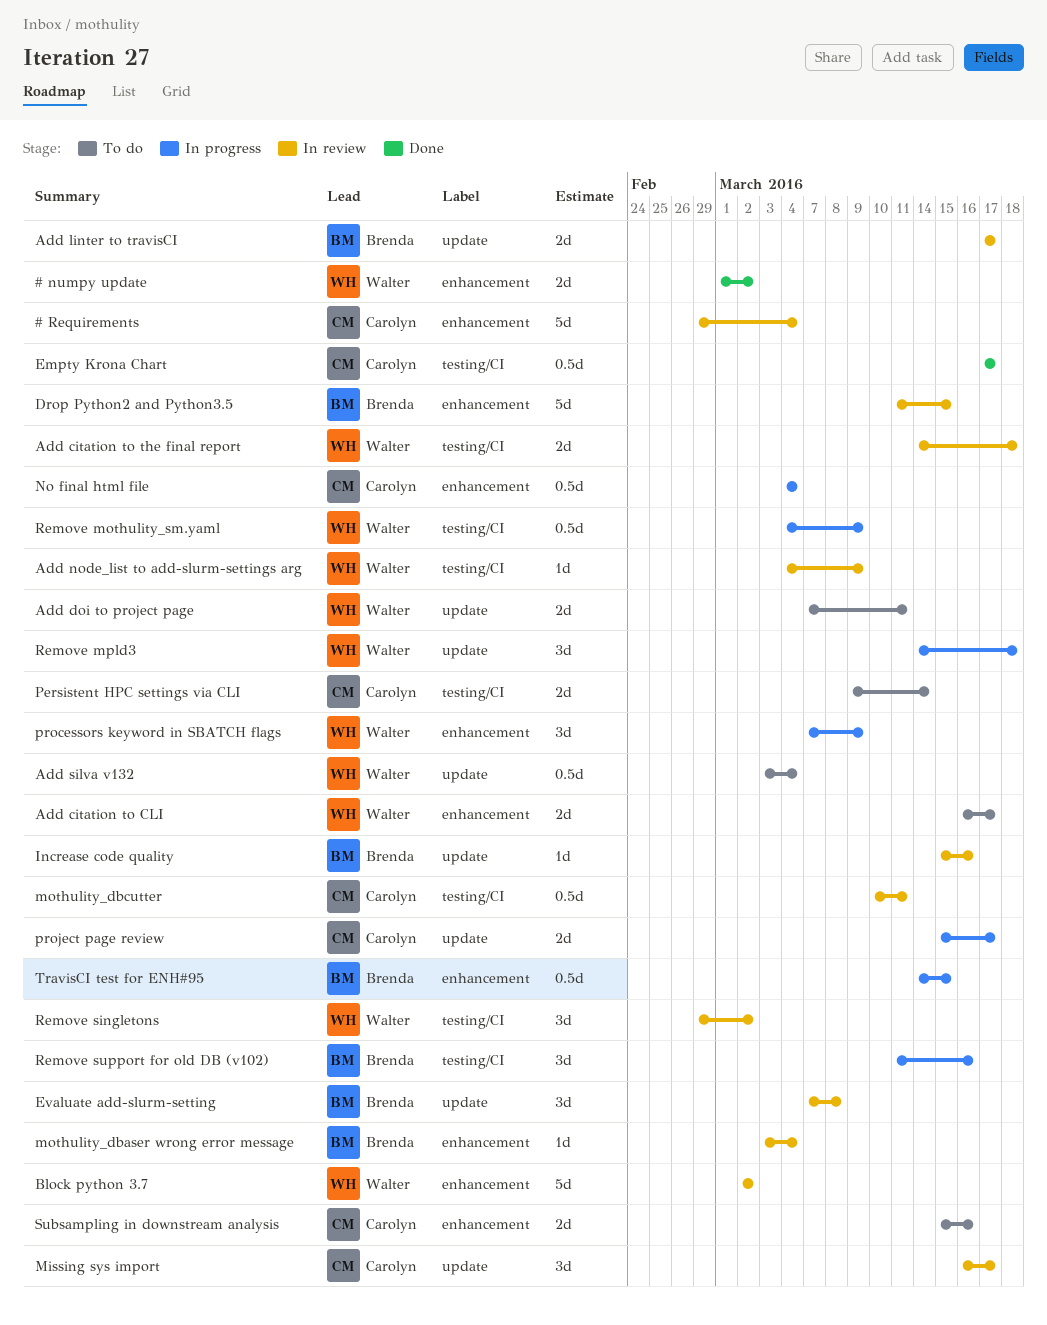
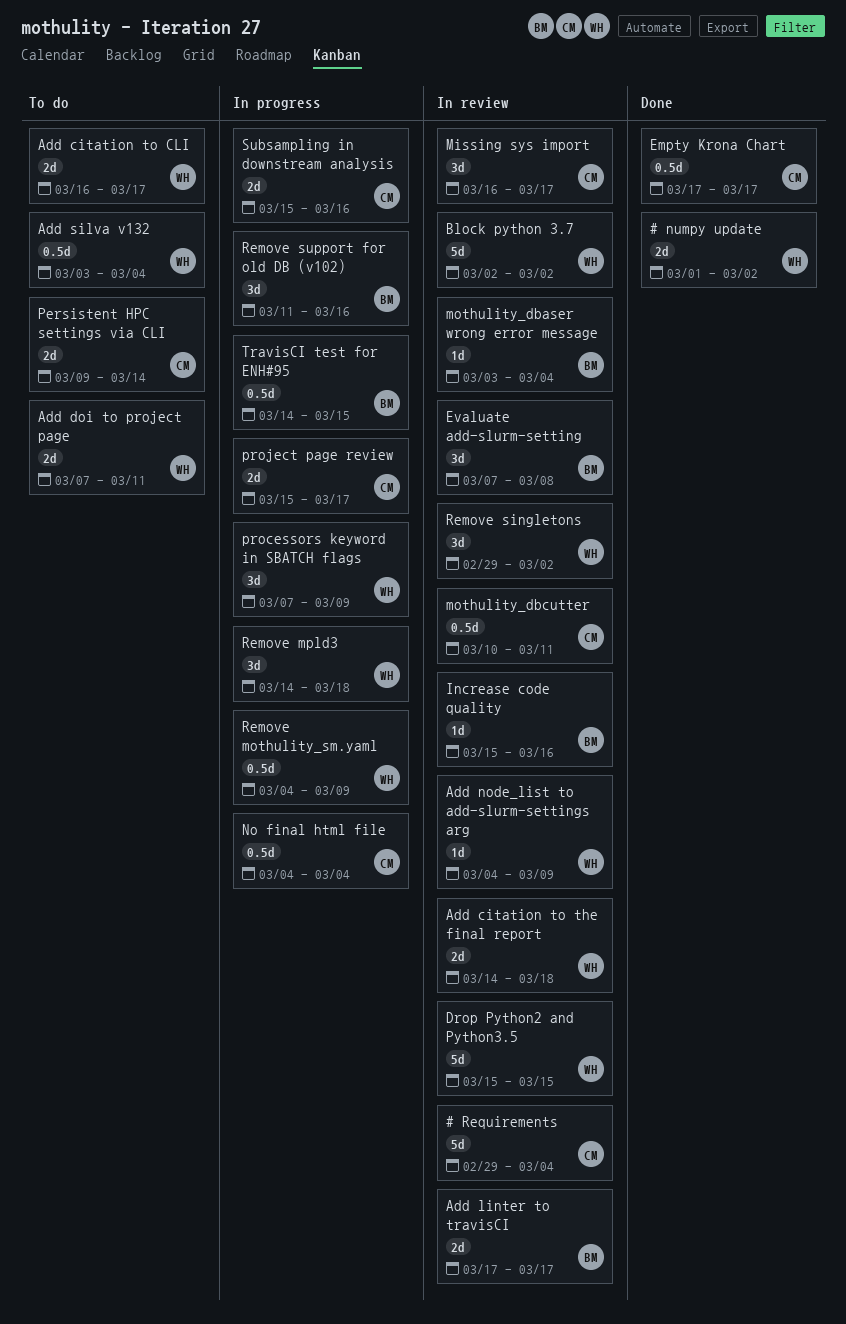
Drop Python2 and Python3.5, owner: Brenda -> Walter
Drop Python2 and Python3.5, start: Mar 11 -> Mar 15
Subsampling in downstream analysis, status: To do -> In progress

